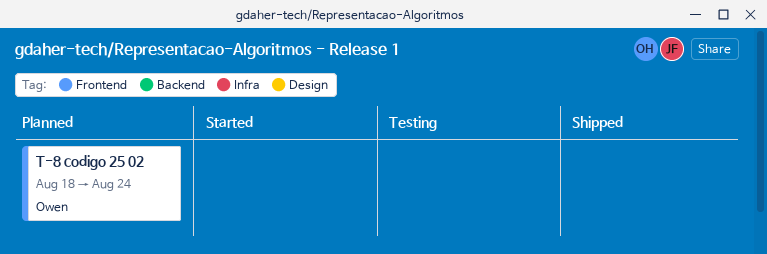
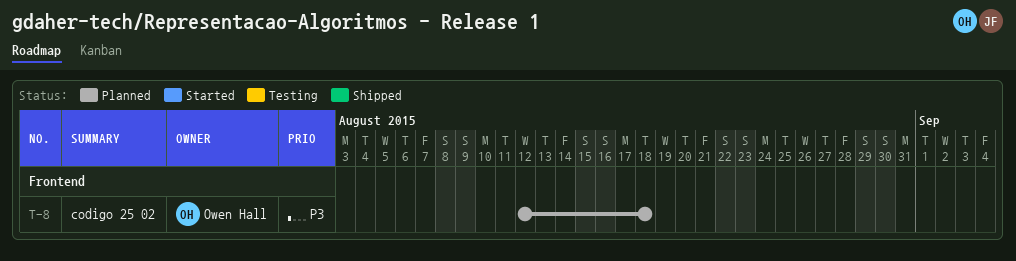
T-8, start: Aug 18 -> Aug 12
T-8, due: Aug 24 -> Aug 18

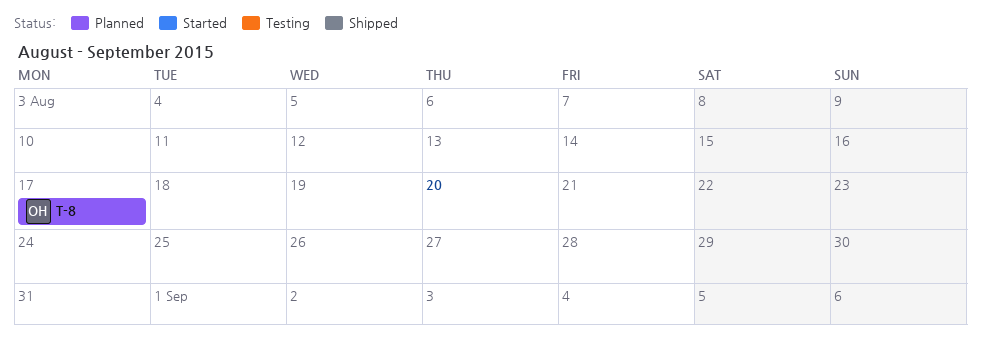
T-8, start: Aug 12 -> Aug 17
T-8, due: Aug 18 -> Aug 17

